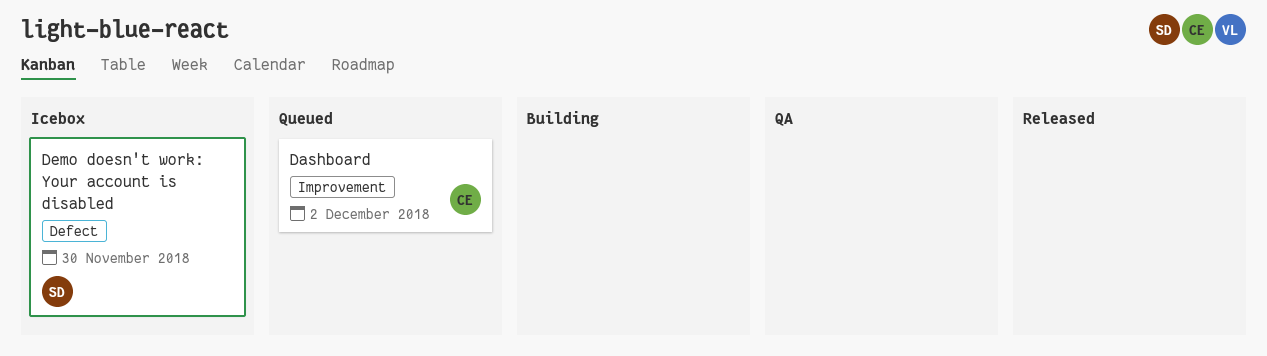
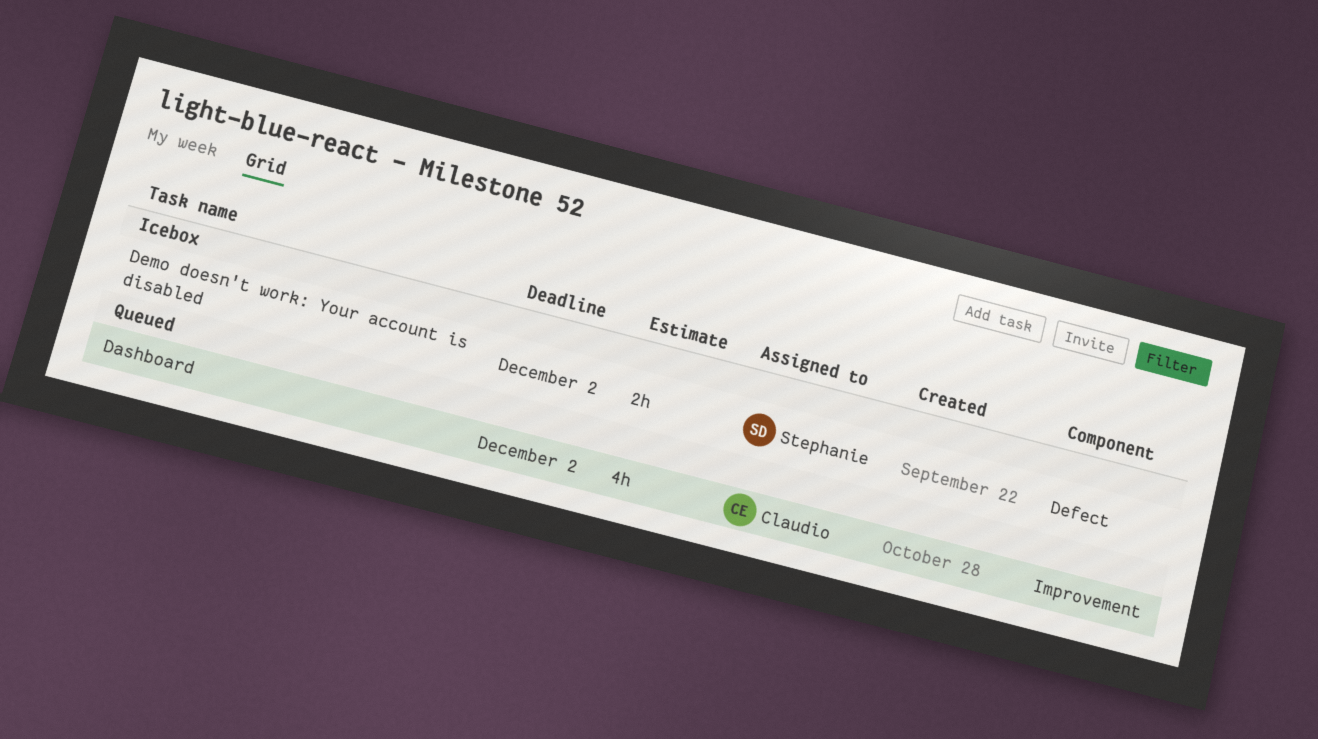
Demo doesn't work: Your account is disabled, due: Nov 30 -> Dec 2

